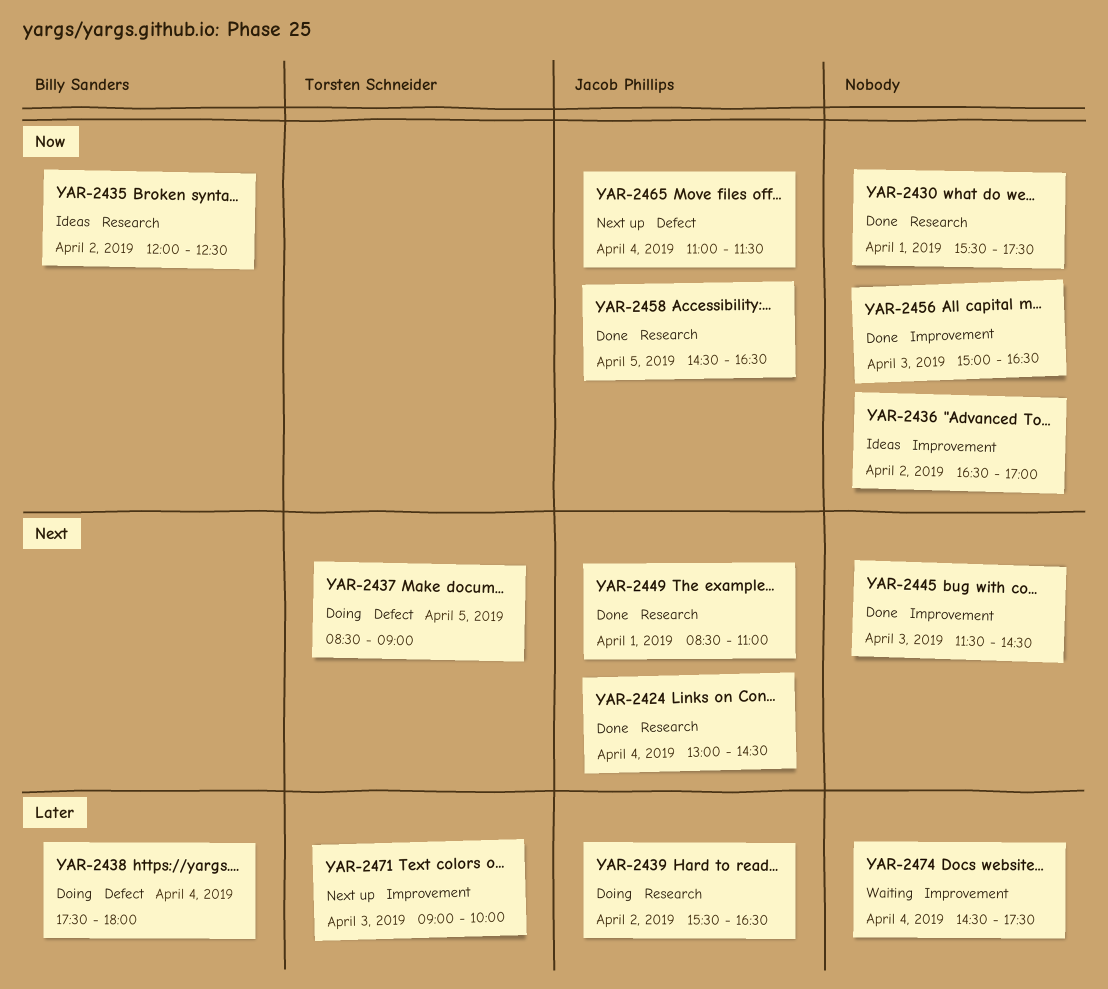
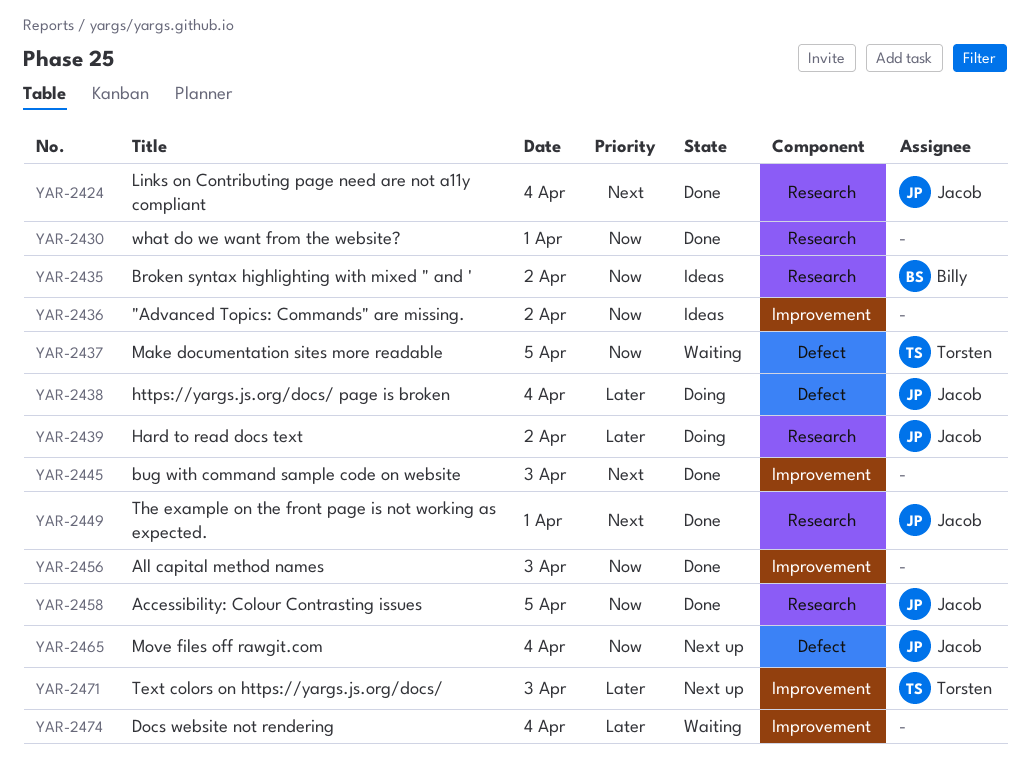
YAR-2437, status: Doing -> Waiting
YAR-2437, priority: Next -> Now
YAR-2438, owner: Billy Sanders -> Jacob Phillips

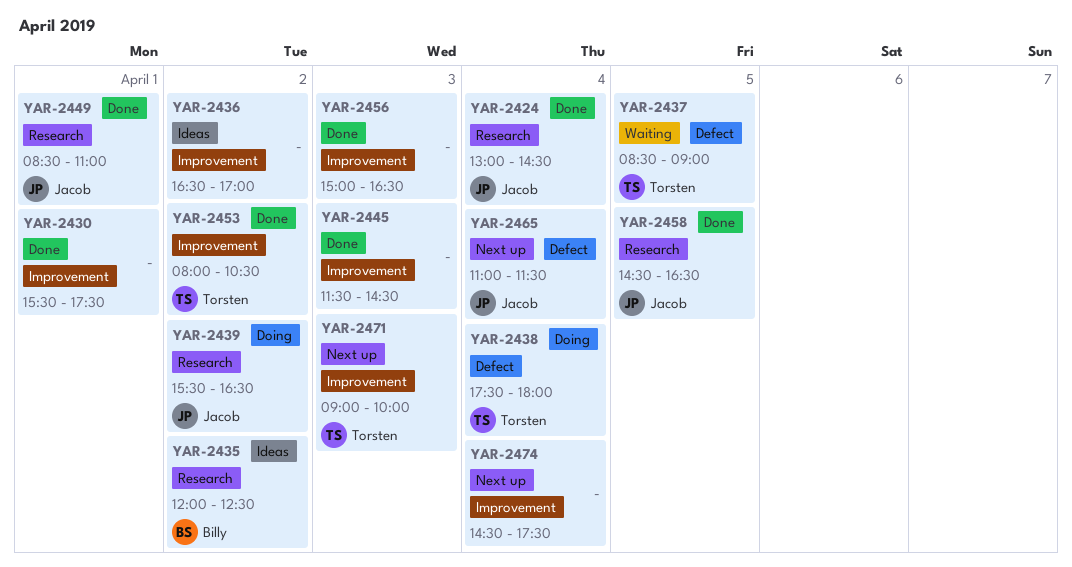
YAR-2430, label: Research -> Improvement
YAR-2438, owner: Jacob -> Torsten
YAR-2453: none -> present
YAR-2474, status: Waiting -> Next up

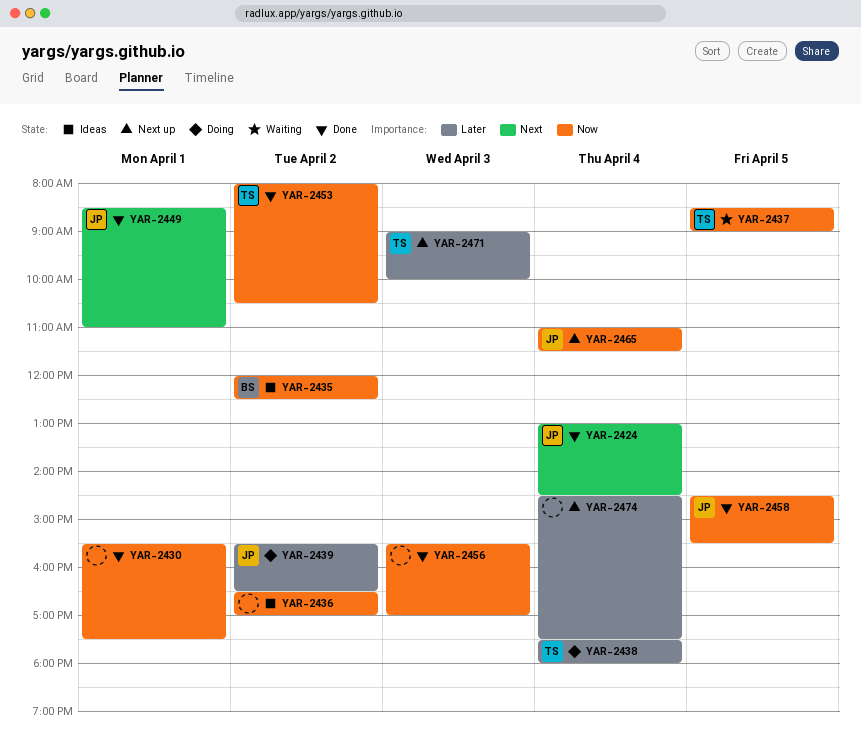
YAR-2445: present -> none
YAR-2456, begins: 15:00 -> 15:30
YAR-2456, ends: 16:30 -> 17:00
YAR-2458, ends: 16:30 -> 15:30

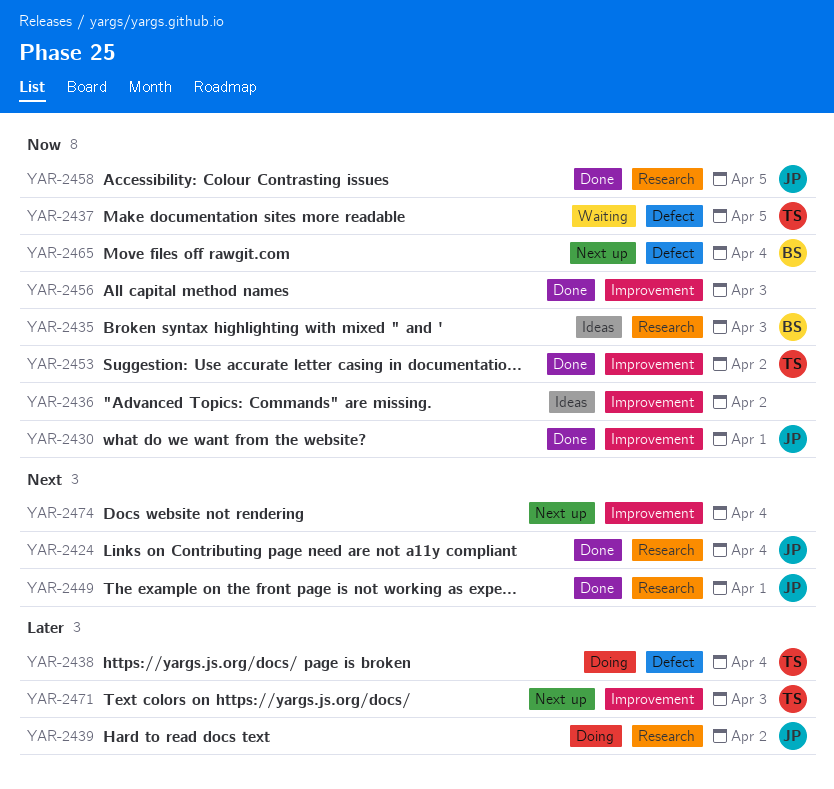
YAR-2430, owner: none -> JP
YAR-2435, day: Apr 2 -> Apr 3
YAR-2465, owner: JP -> BS
YAR-2474, priority: Later -> Next

